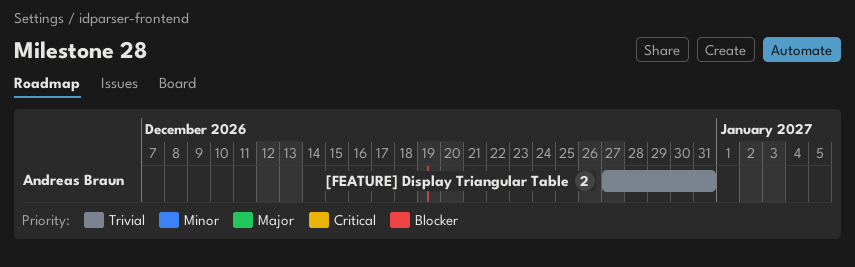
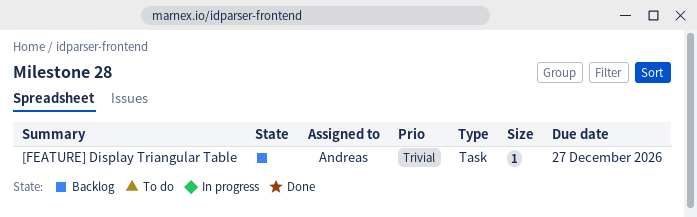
[FEATURE] Display Triangular Table, estimate: 2 -> 1
[FEATURE] Display Triangular Table, due: Dec 31 -> Dec 27

